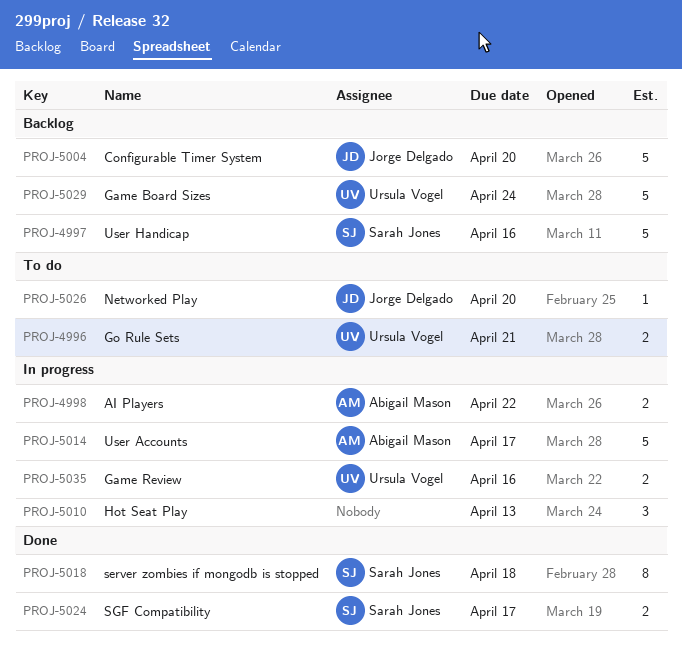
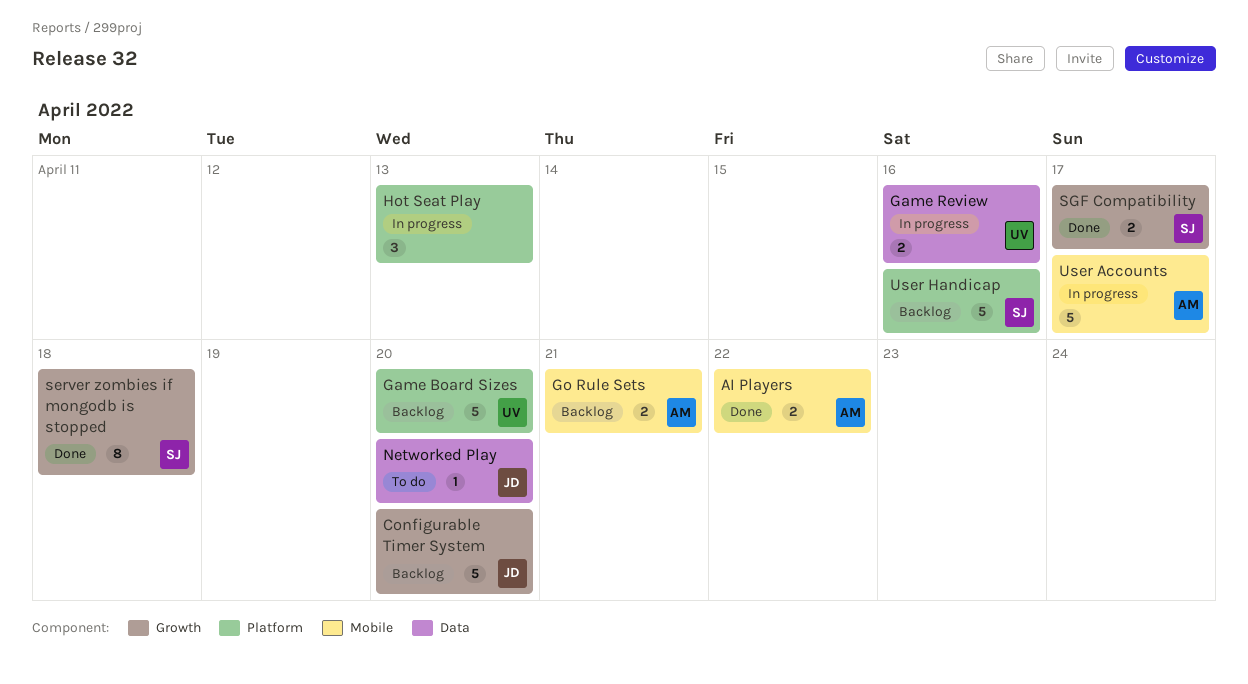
AI Players, status: In progress -> Done
Game Board Sizes, due: Apr 24 -> Apr 20
Go Rule Sets, status: To do -> Backlog
Go Rule Sets, owner: Ursula Vogel -> Abigail Mason

